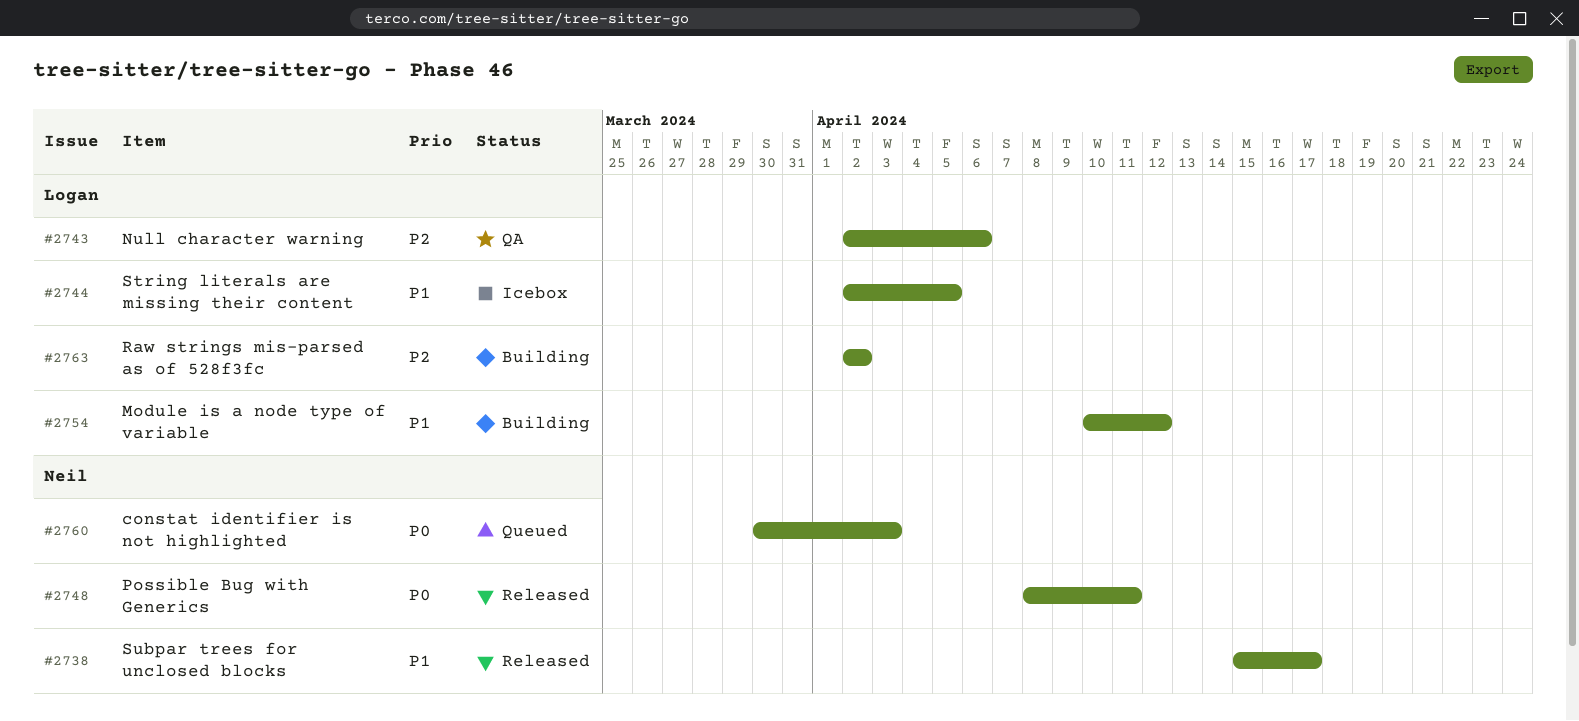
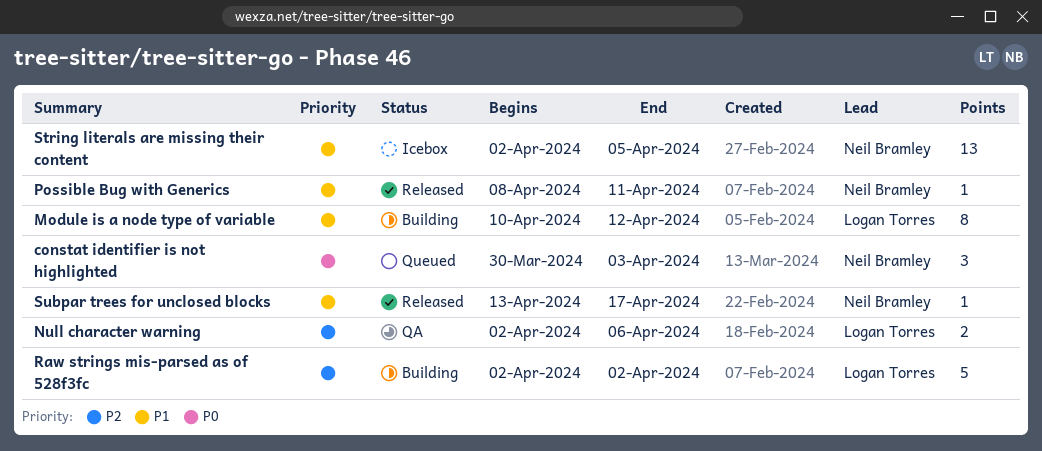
Possible Bug with Generics, priority: P0 -> P1
String literals are missing their content, owner: Logan Torres -> Neil Bramley
Subpar trees for unclosed blocks, start: Apr 15 -> Apr 13

